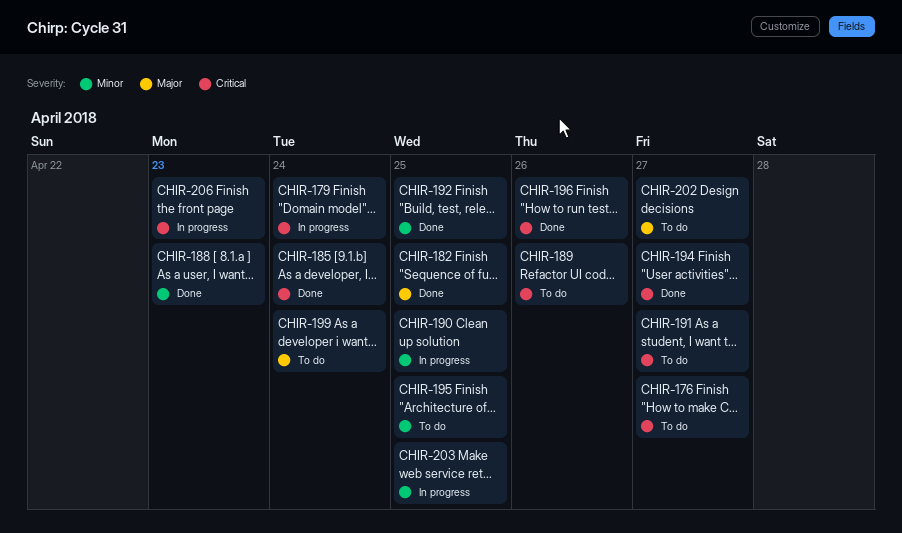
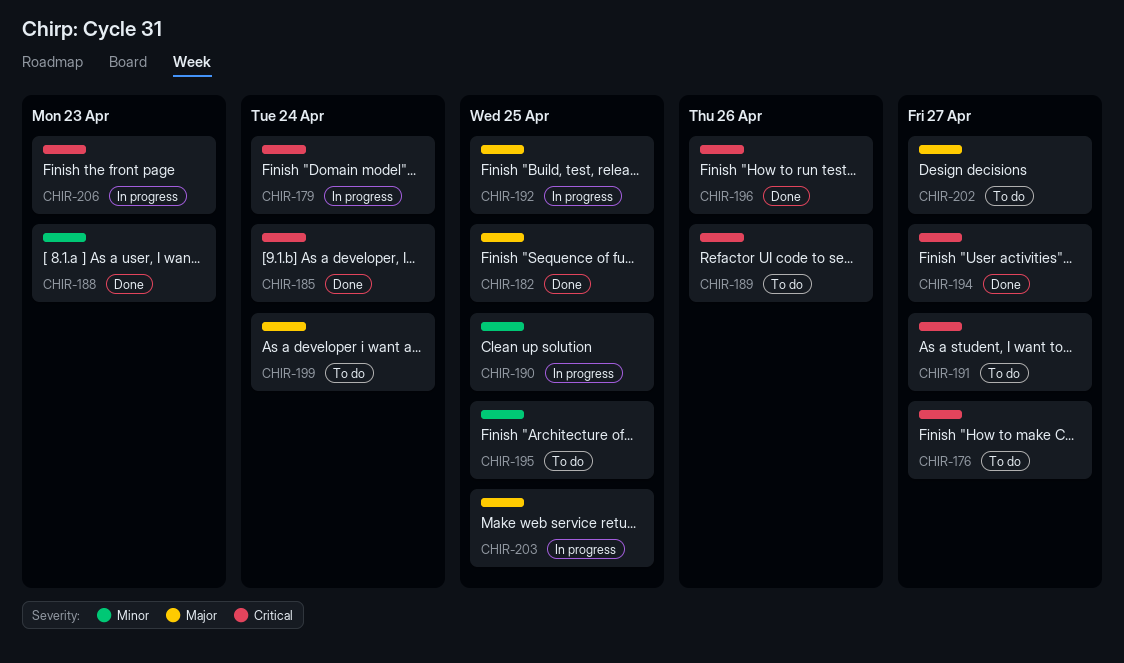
CHIR-192, status: Done -> In progress
CHIR-192, priority: Minor -> Major
CHIR-203, priority: Minor -> Major

